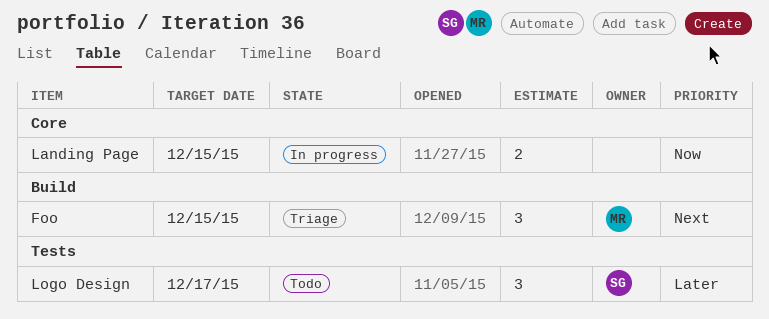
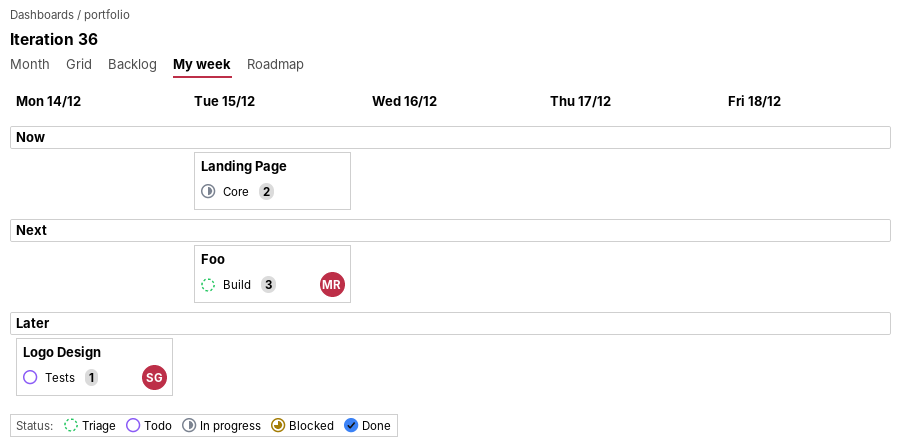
Logo Design, estimate: 3 -> 1
Logo Design, due: Dec 17 -> Dec 14

